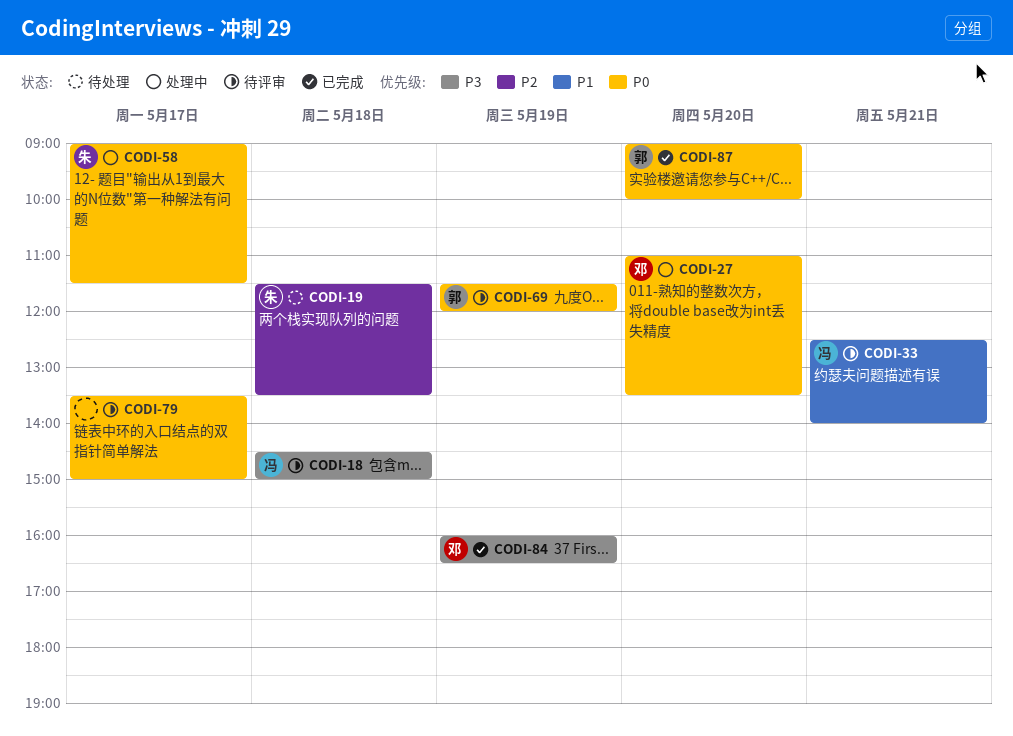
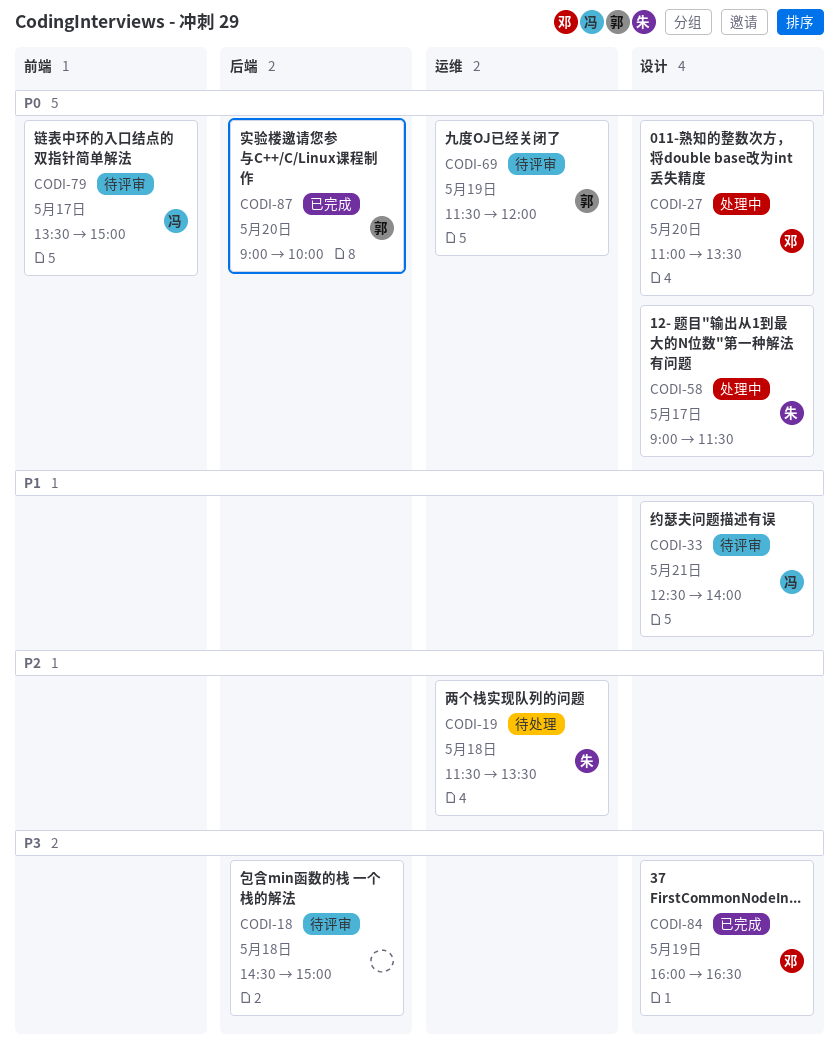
CODI-18, owner: 冯 -> none
CODI-79, owner: none -> 冯

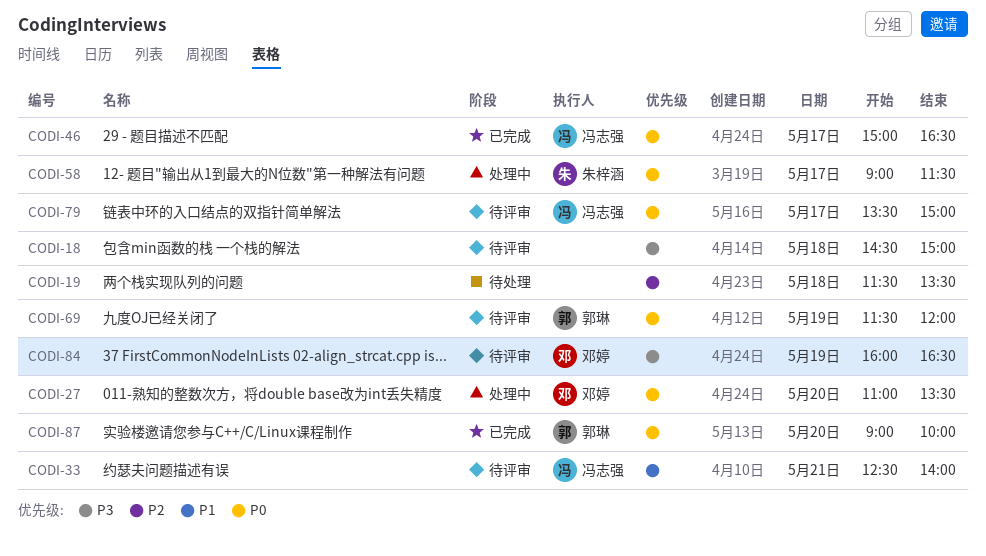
CODI-19, owner: 朱梓涵 -> none
CODI-46: none -> present
CODI-84, status: 已完成 -> 待评审

